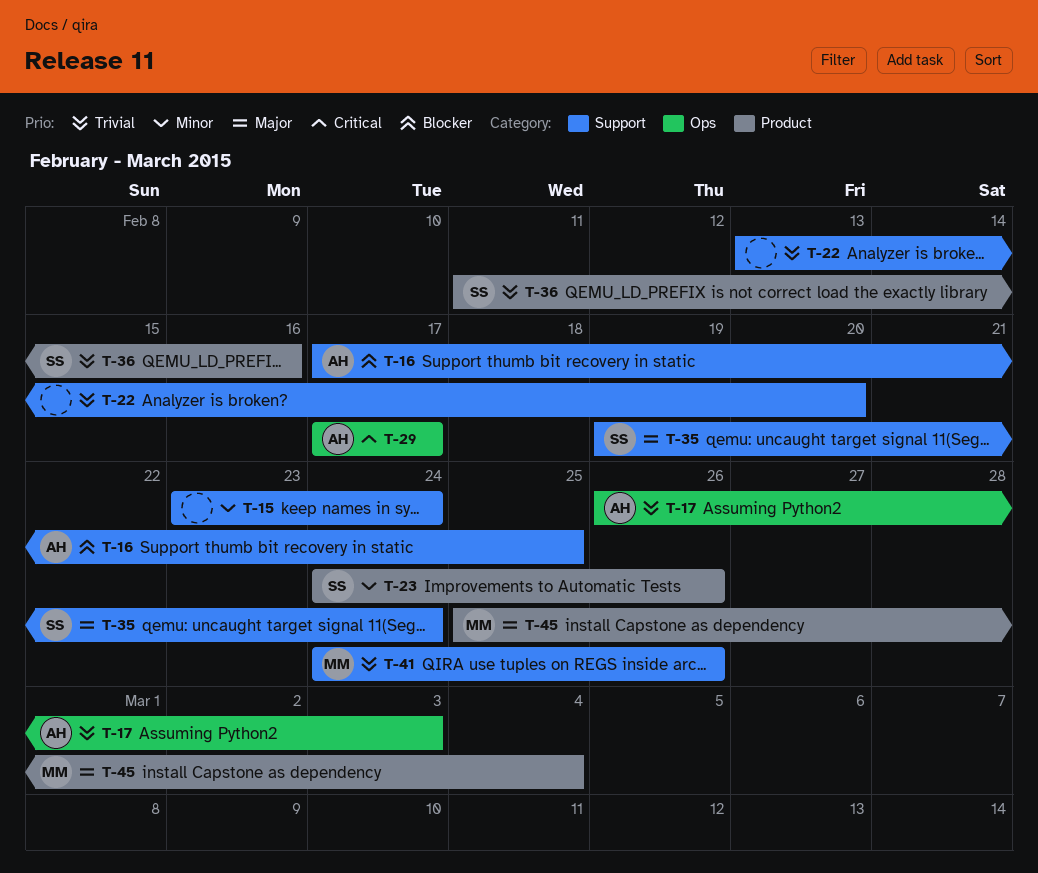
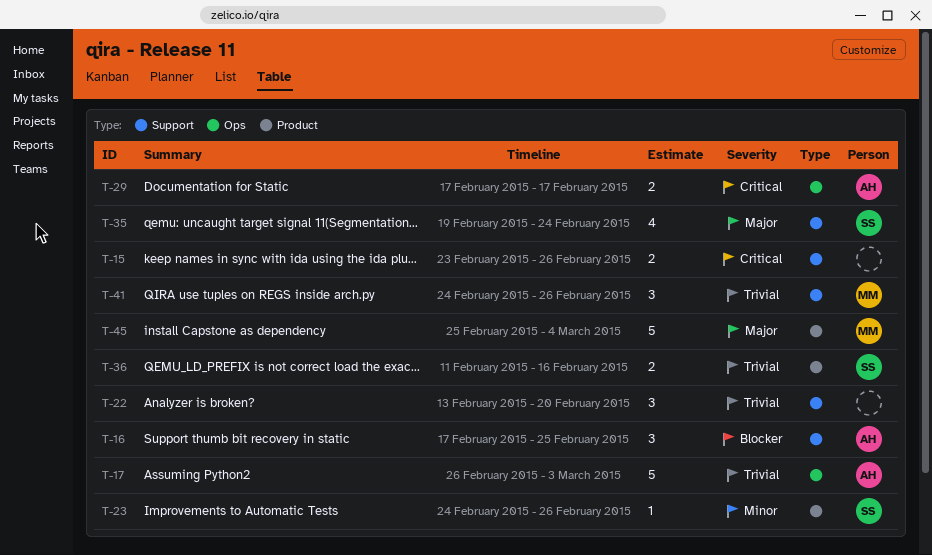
T-15, priority: Minor -> Critical
T-15, due: Feb 24 -> Feb 26

